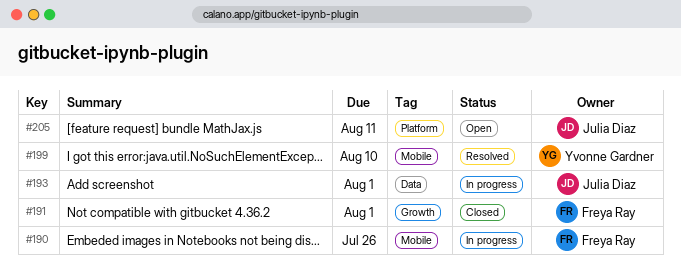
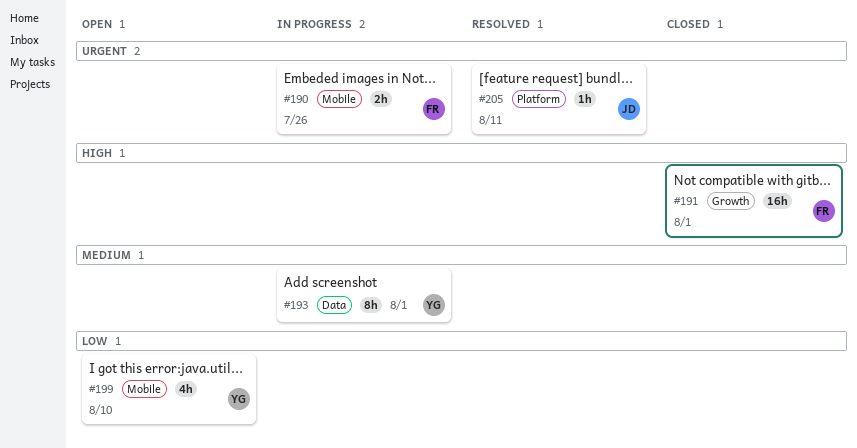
#193, owner: Julia Diaz -> Yvonne Gardner
#199, status: Resolved -> Open
#205, status: Open -> Resolved

